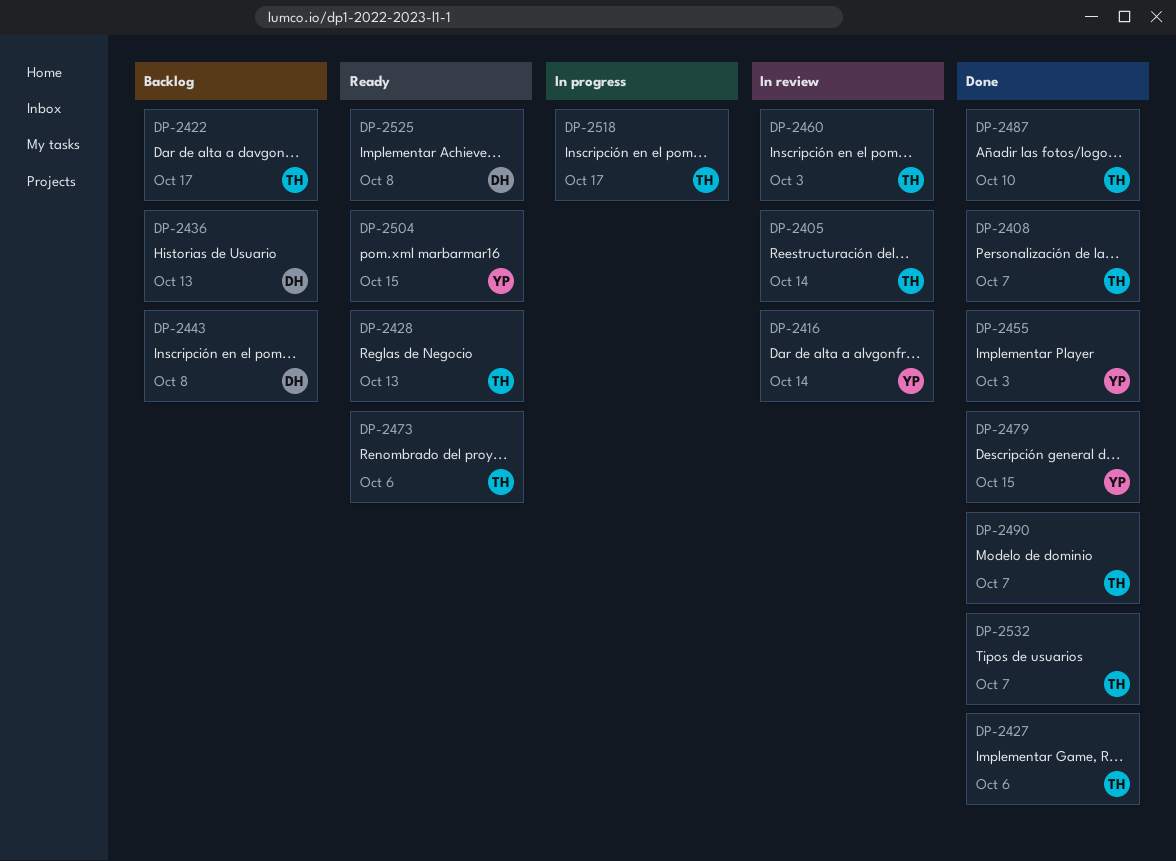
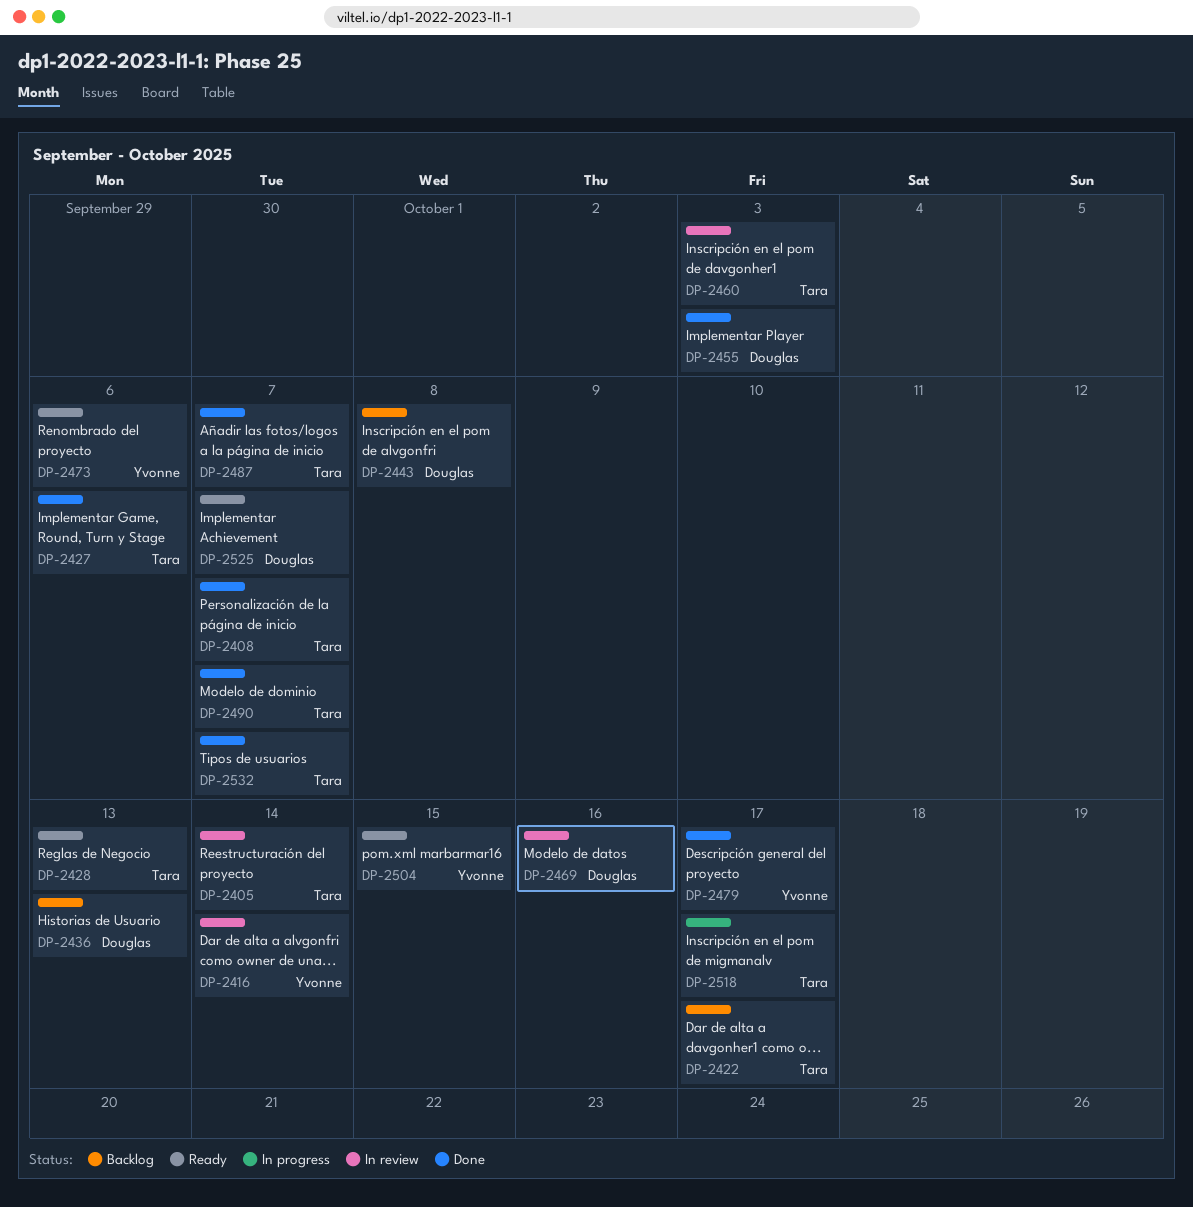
DP-2455, owner: Yvonne -> Douglas
DP-2469: none -> present
DP-2473, owner: Tara -> Yvonne
DP-2479, due: Oct 15 -> Oct 17
DP-2487, due: Oct 10 -> Oct 7
DP-2525, due: Oct 8 -> Oct 7

